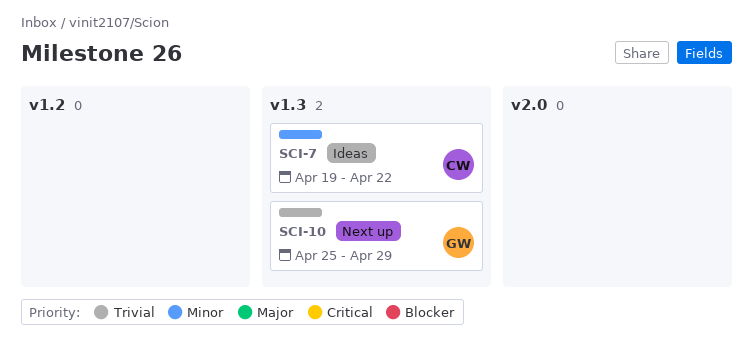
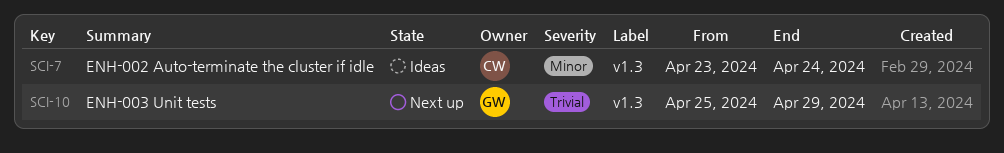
SCI-7, start: Apr 19 -> Apr 23
SCI-7, due: Apr 22 -> Apr 24

